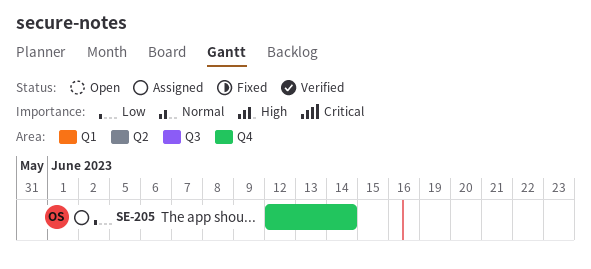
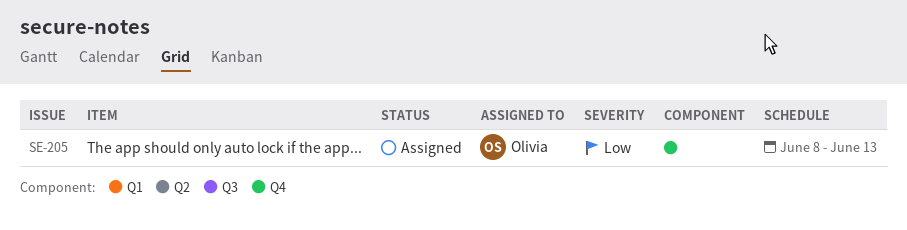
SE-205, start: Jun 12 -> Jun 8
SE-205, due: Jun 14 -> Jun 13

